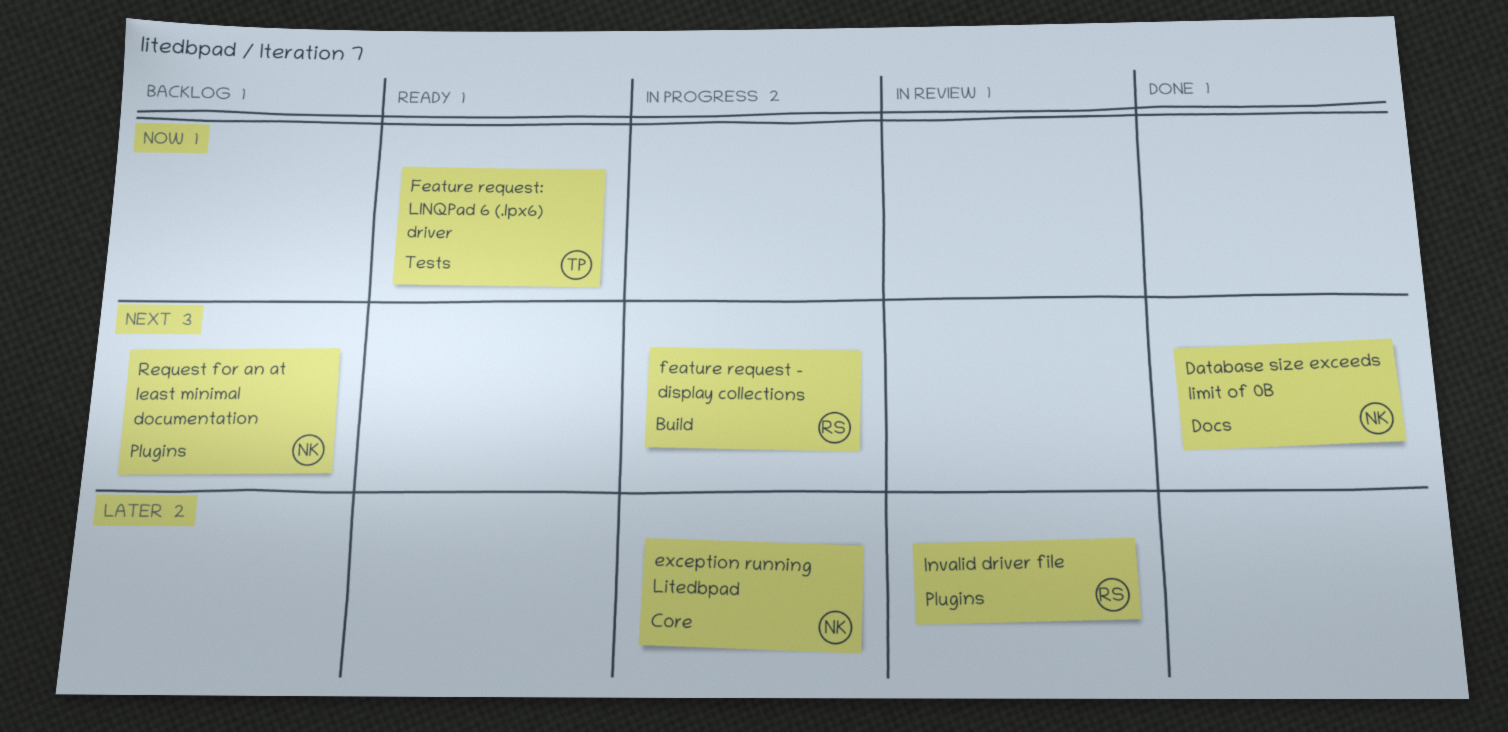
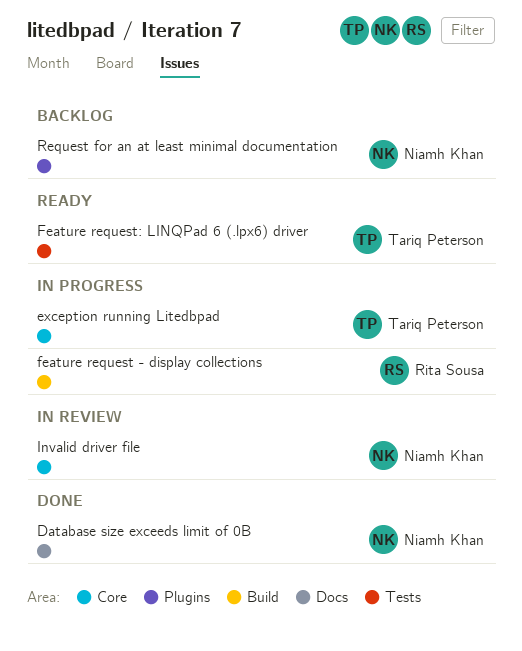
exception running Litedbpad, owner: Niamh Khan -> Tariq Peterson
Invalid driver file, owner: Rita Sousa -> Niamh Khan
Invalid driver file, label: Plugins -> Core

